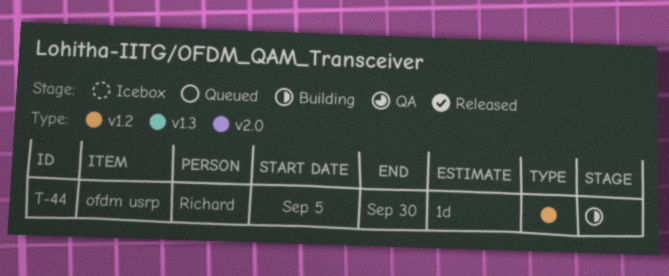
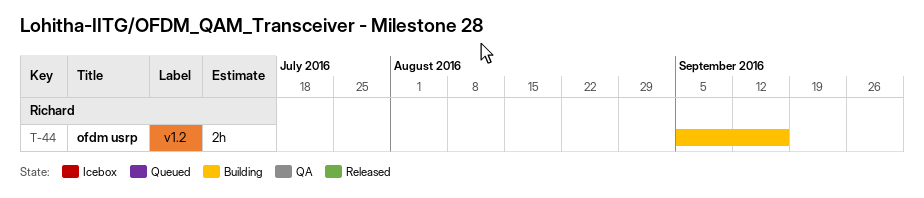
T-44, estimate: 1d -> 2h
T-44, due: Sep 30 -> Sep 16

